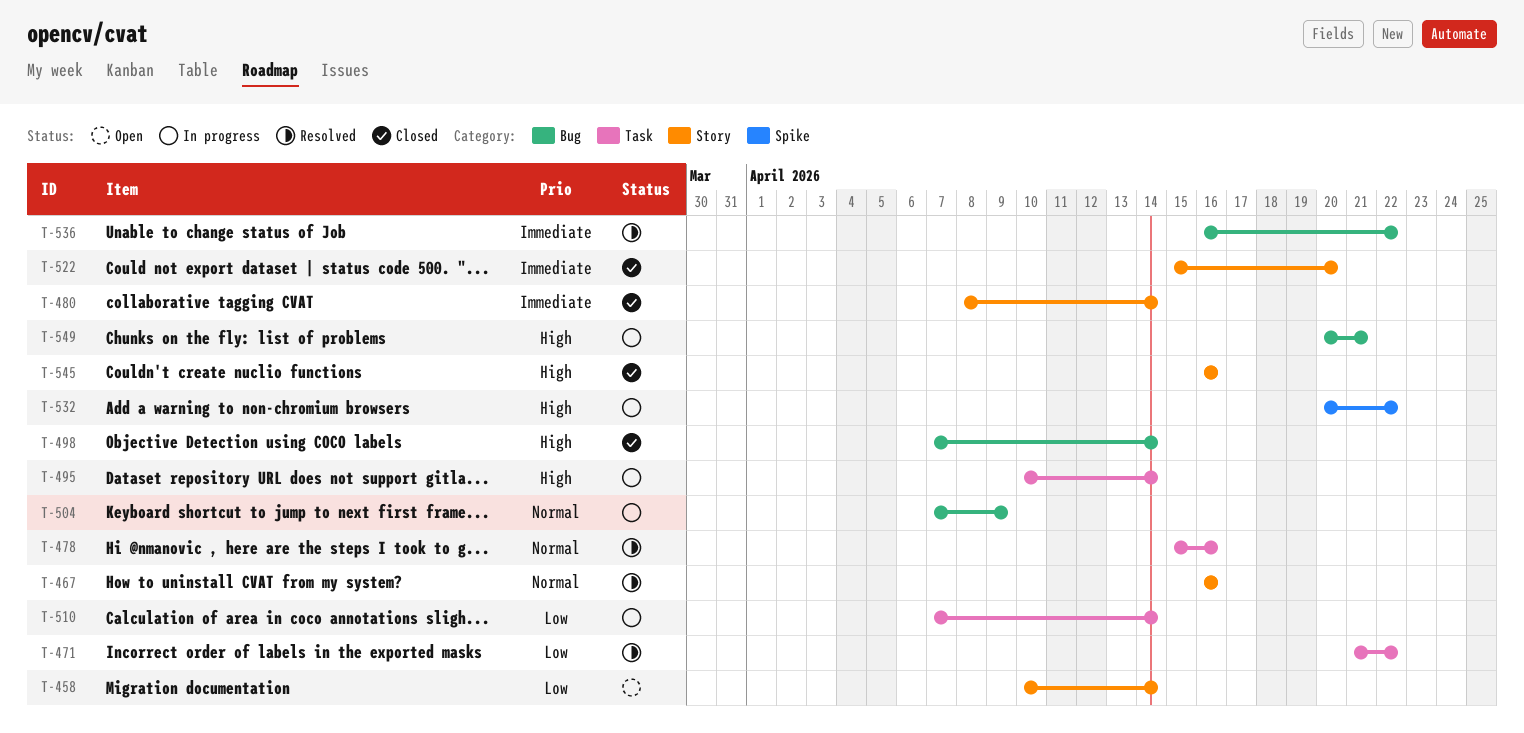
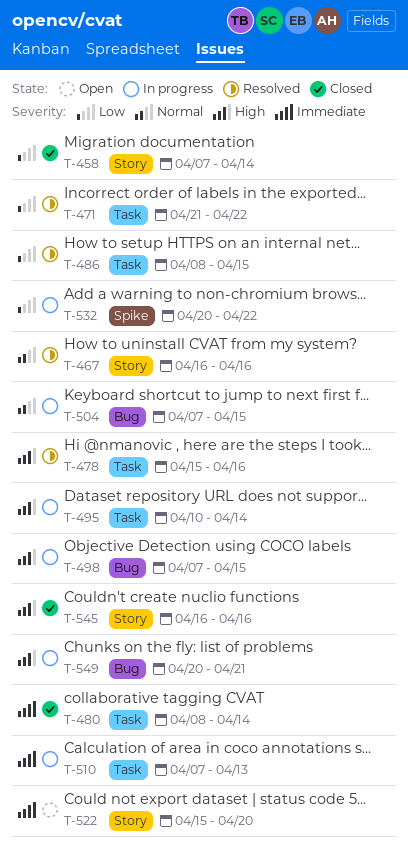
T-458, status: Open -> Closed
T-458, start: Apr 10 -> Apr 7
T-478, priority: Normal -> High
T-480, label: Story -> Task
T-486: none -> present
T-498, status: Closed -> In progress
T-498, due: Apr 14 -> Apr 15
T-504, due: Apr 9 -> Apr 15
T-510, priority: Low -> Immediate
T-510, due: Apr 14 -> Apr 13
T-522, status: Closed -> Open
T-532, priority: High -> Low
T-536: present -> none

